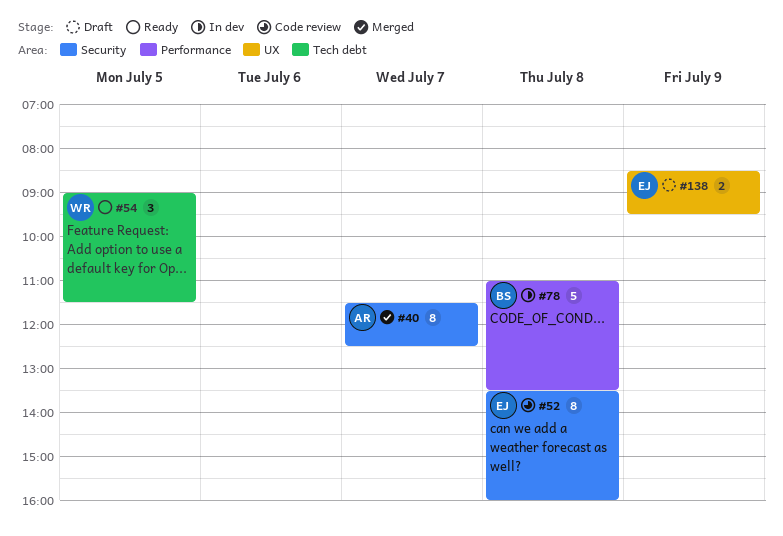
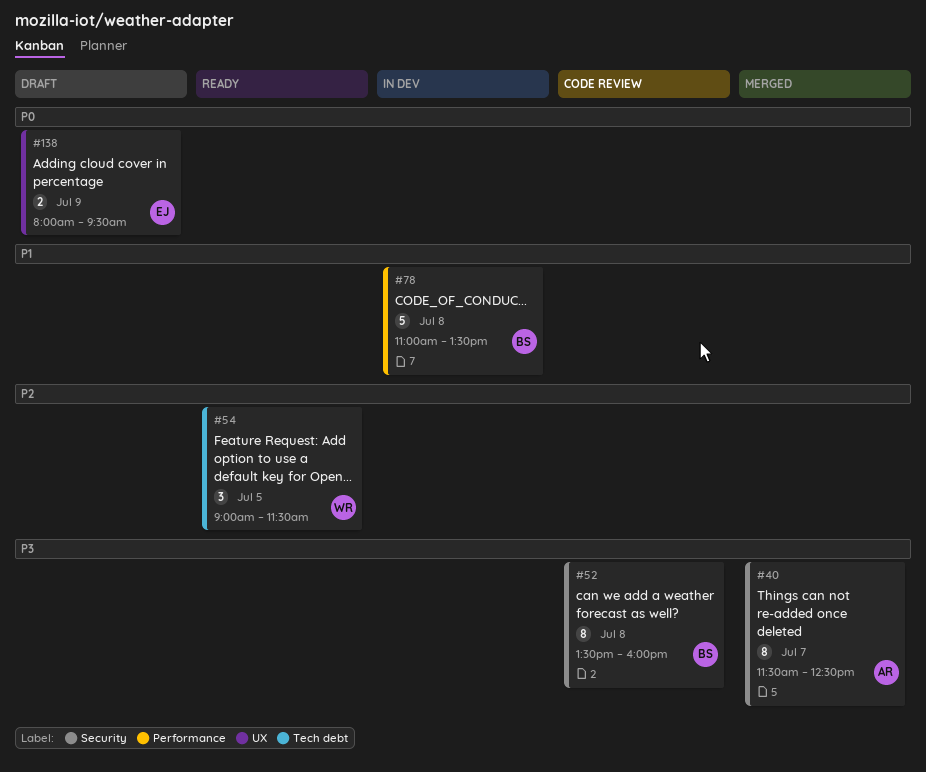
#52, owner: EJ -> BS
#138, begins: 08:30 -> 08:00

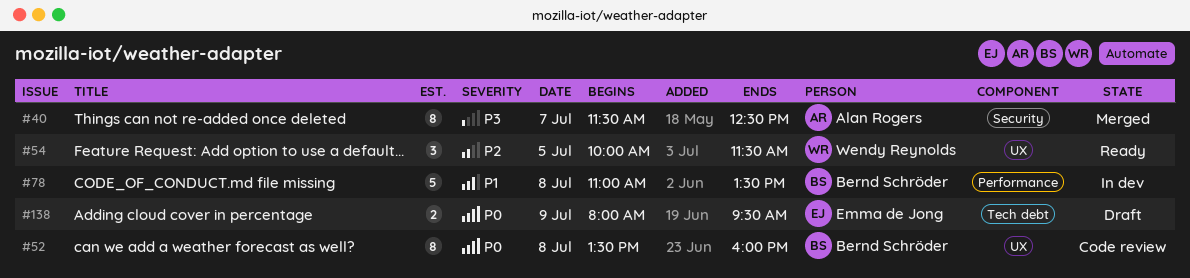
#52, priority: P3 -> P0
#52, label: Security -> UX
#54, label: Tech debt -> UX
#54, begins: 09:00 -> 10:00
#138, label: UX -> Tech debt

